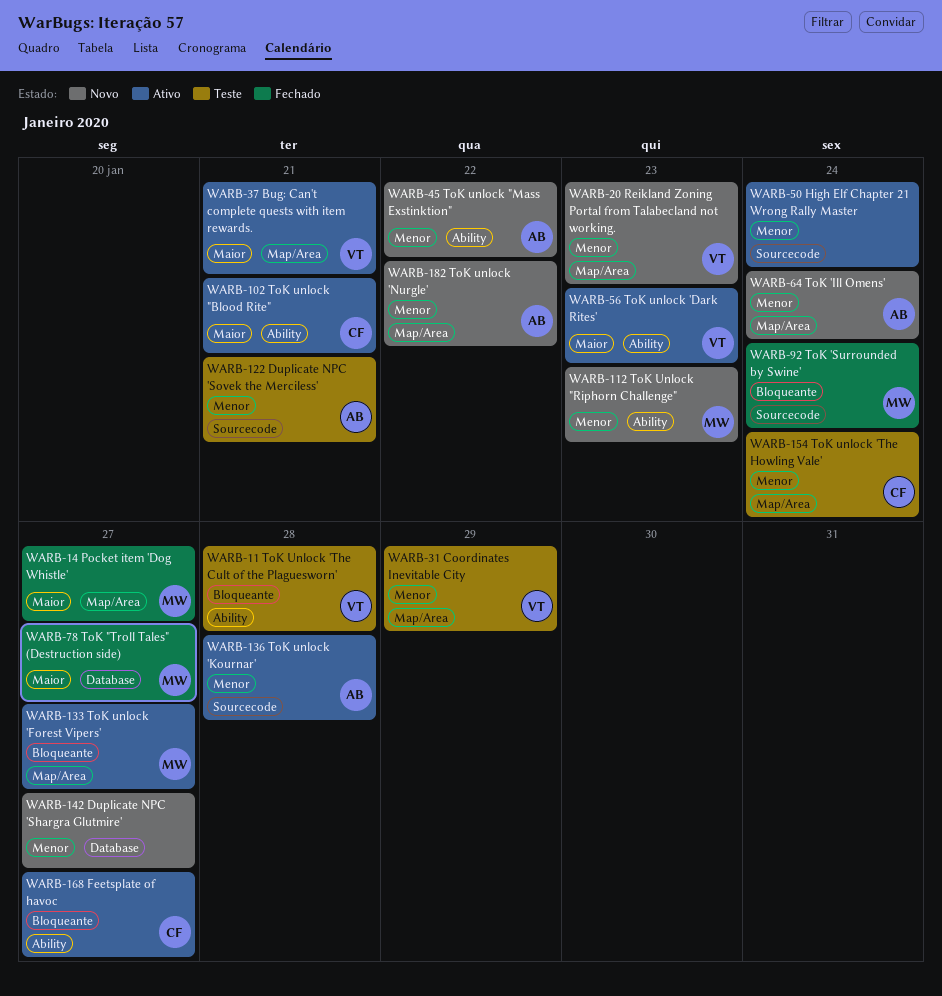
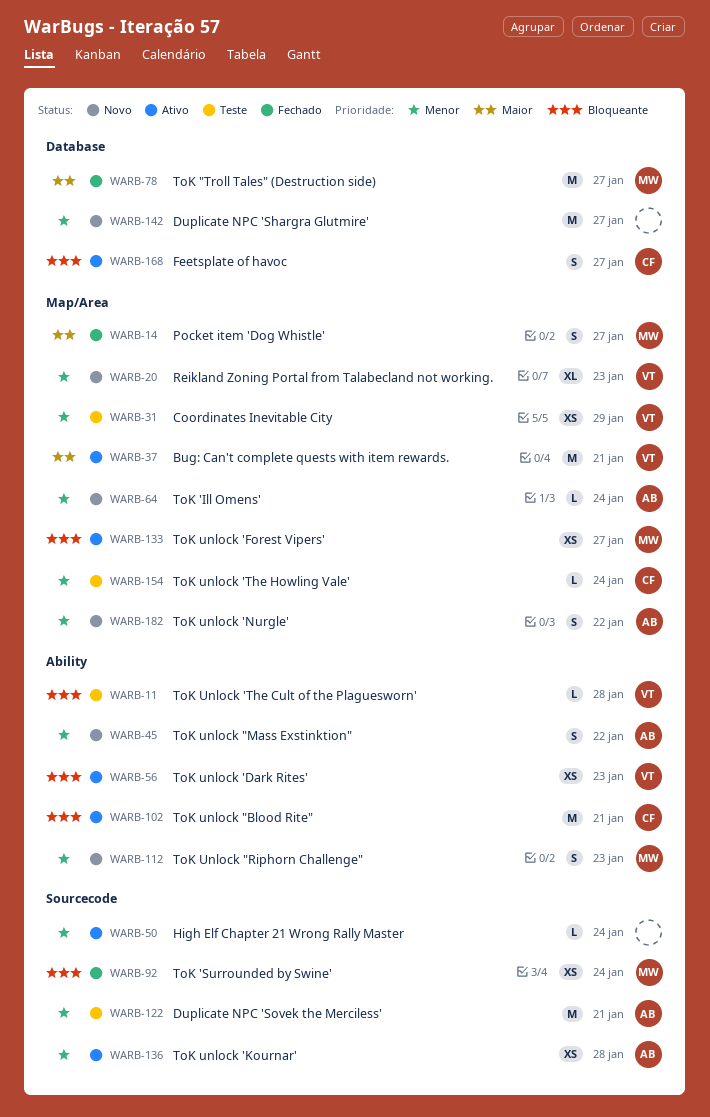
WARB-56, priority: Maior -> Bloqueante
WARB-102, priority: Maior -> Bloqueante
WARB-168, label: Ability -> Database

